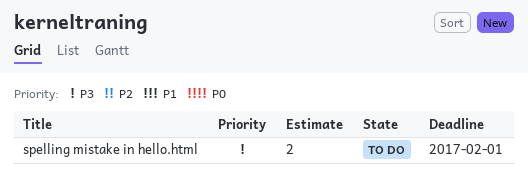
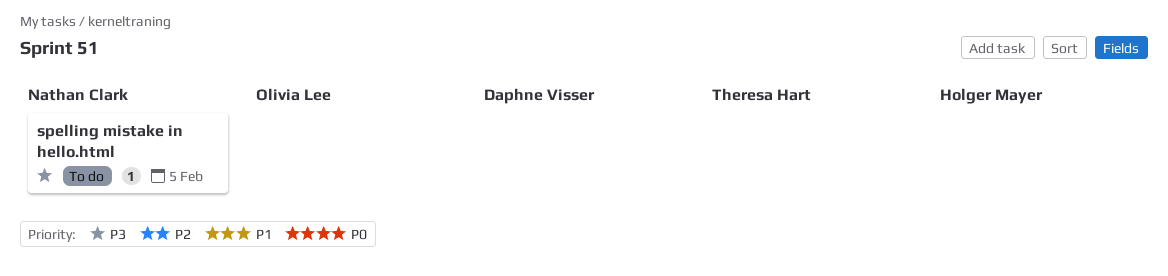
spelling mistake in hello.html, estimate: 2 -> 1
spelling mistake in hello.html, due: Feb 1 -> Feb 5

